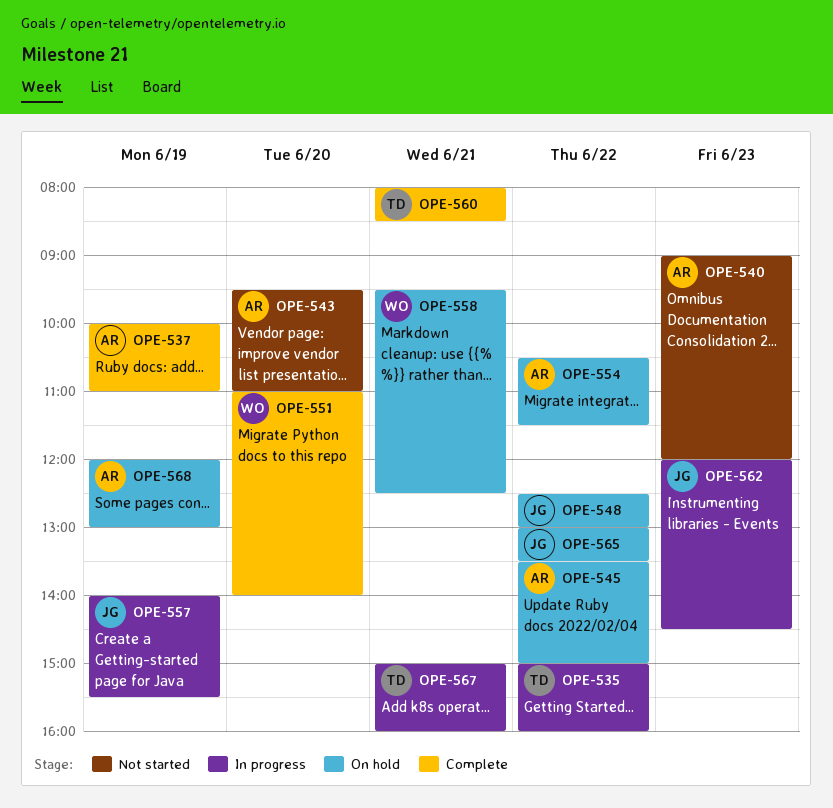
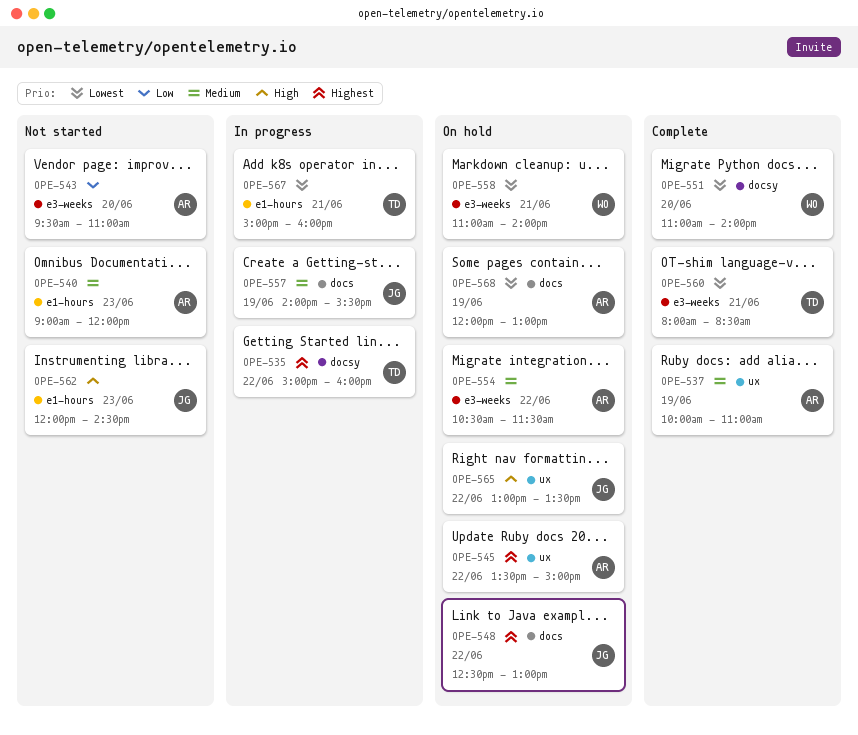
OPE-558, begins: 09:30 -> 11:00
OPE-558, ends: 12:30 -> 14:00
OPE-562, status: In progress -> Not started

